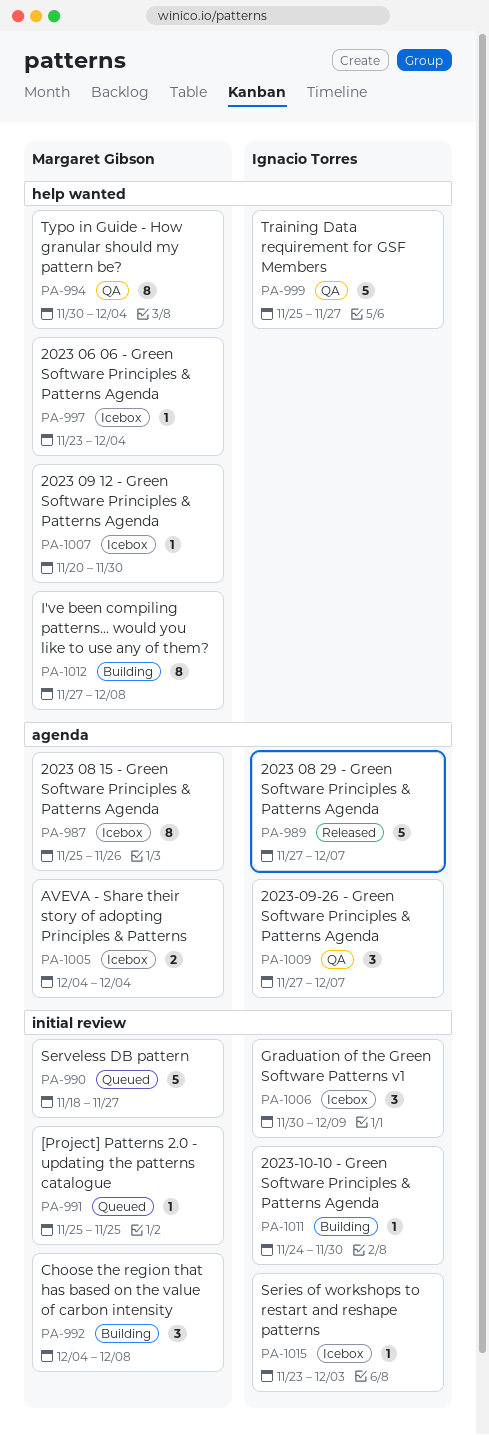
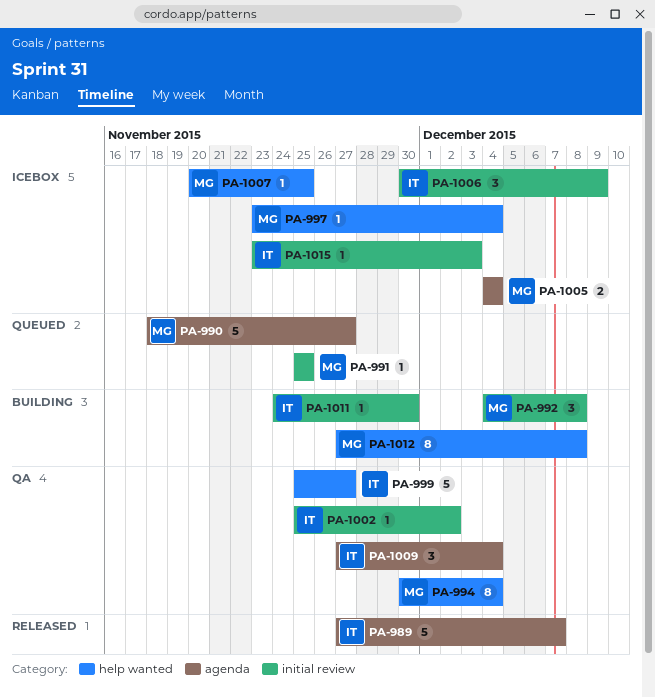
PA-987: present -> none
PA-990, label: initial review -> agenda
PA-1002: none -> present
PA-1007, due: Nov 30 -> Nov 25
PA-1009, due: Dec 7 -> Dec 4

